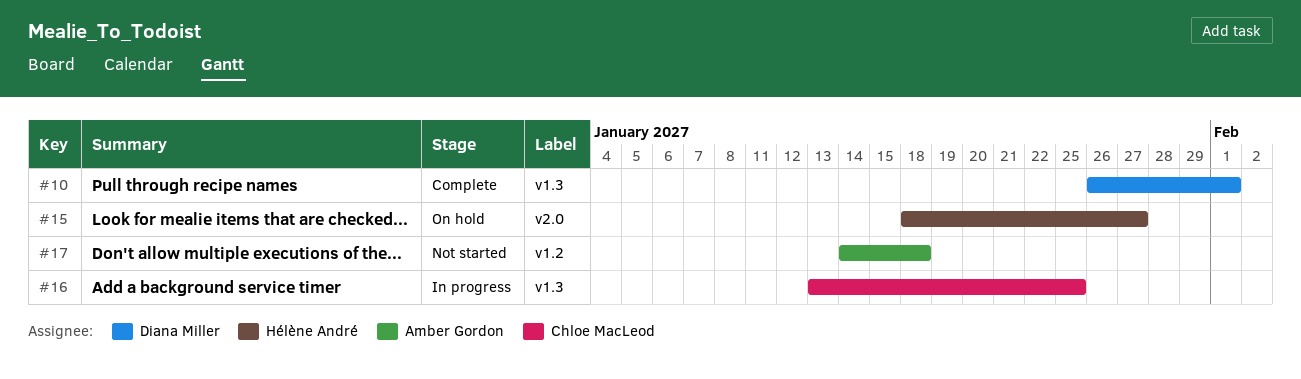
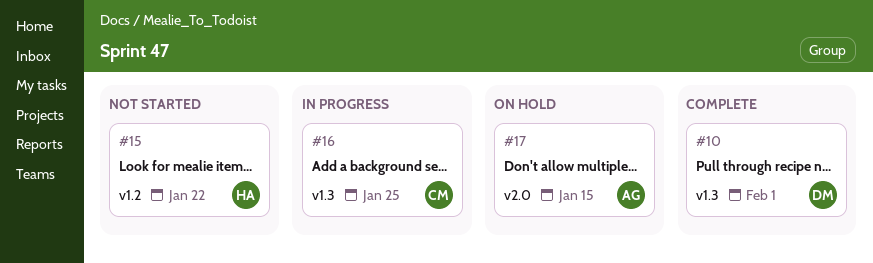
#15, status: On hold -> Not started
#15, label: v2.0 -> v1.2
#15, due: Jan 27 -> Jan 22
#17, status: Not started -> On hold
#17, label: v1.2 -> v2.0
#17, due: Jan 18 -> Jan 15

